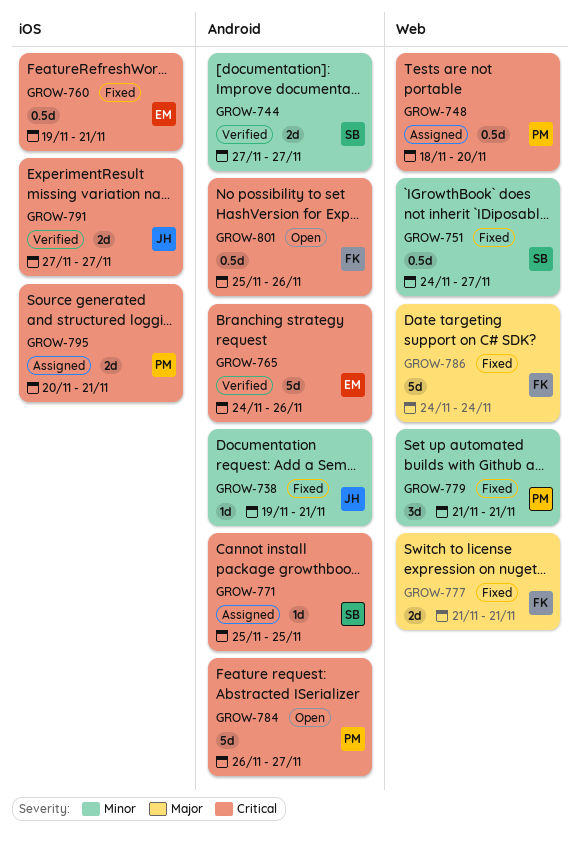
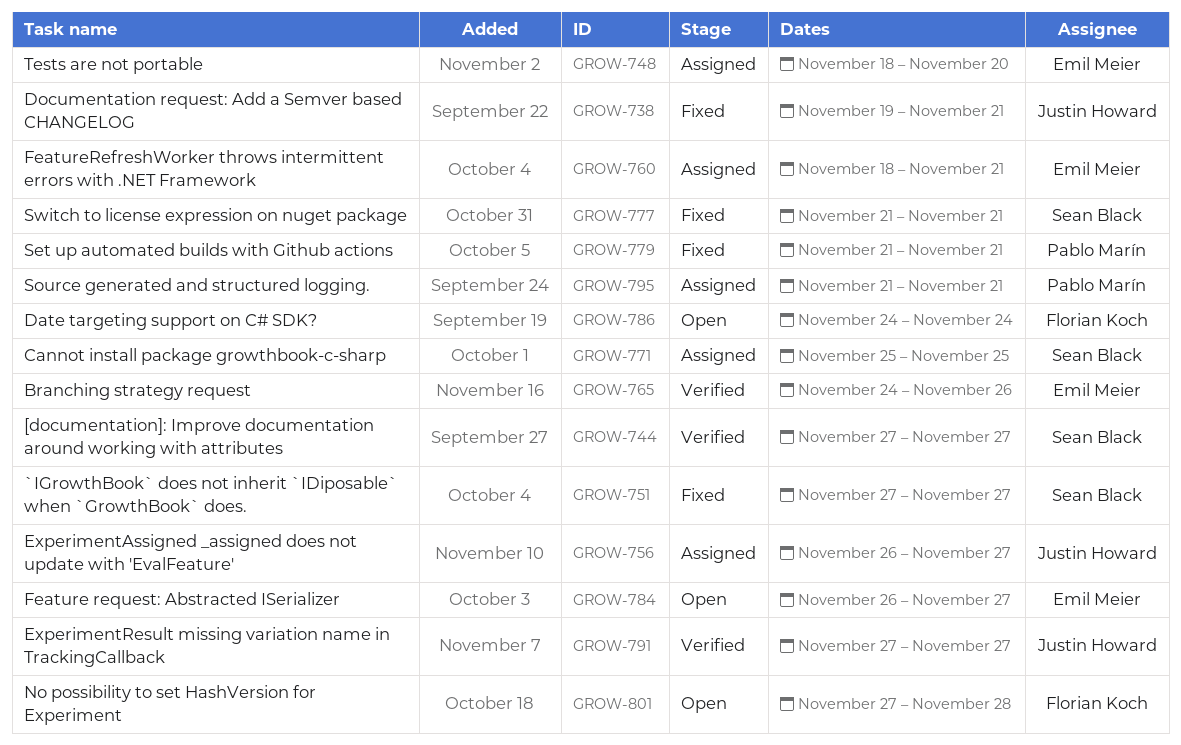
GROW-748, owner: Pablo Marín -> Emil Meier
GROW-751, start: Nov 24 -> Nov 27
GROW-756: none -> present
GROW-760, status: Fixed -> Assigned
GROW-760, start: Nov 19 -> Nov 18
GROW-777, owner: Florian Koch -> Sean Black
GROW-784, owner: Pablo Marín -> Emil Meier
GROW-786, status: Fixed -> Open
GROW-795, start: Nov 20 -> Nov 21
GROW-801, start: Nov 25 -> Nov 27
GROW-801, due: Nov 26 -> Nov 28

